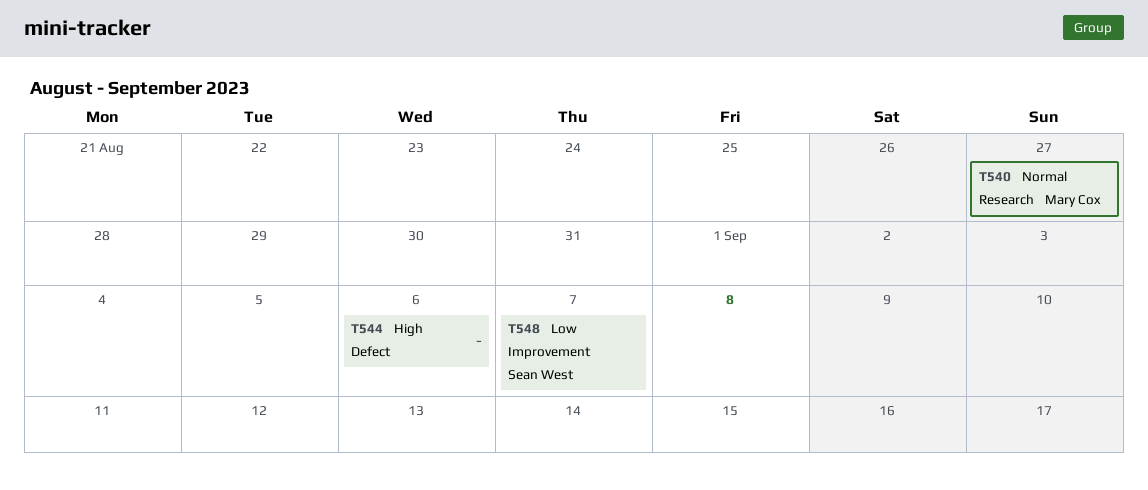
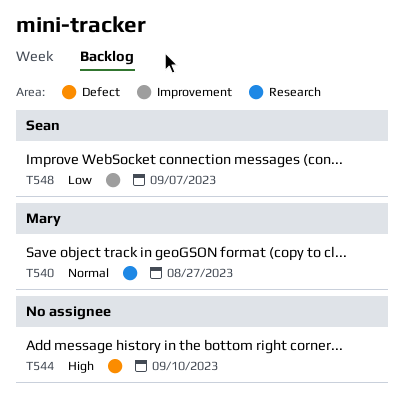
T544, due: Sep 6 -> Sep 10

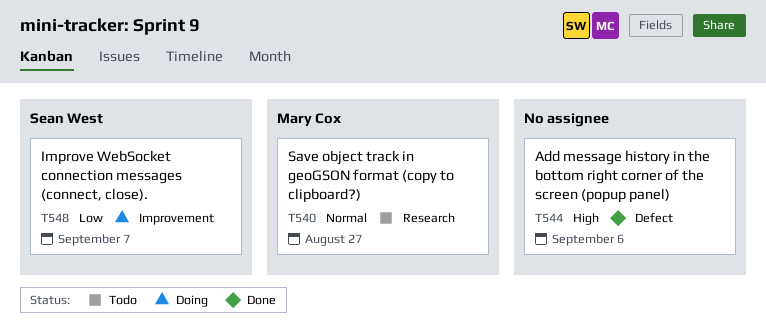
T544, due: Sep 10 -> Sep 6

